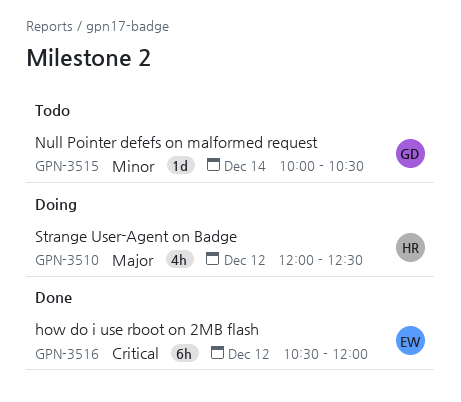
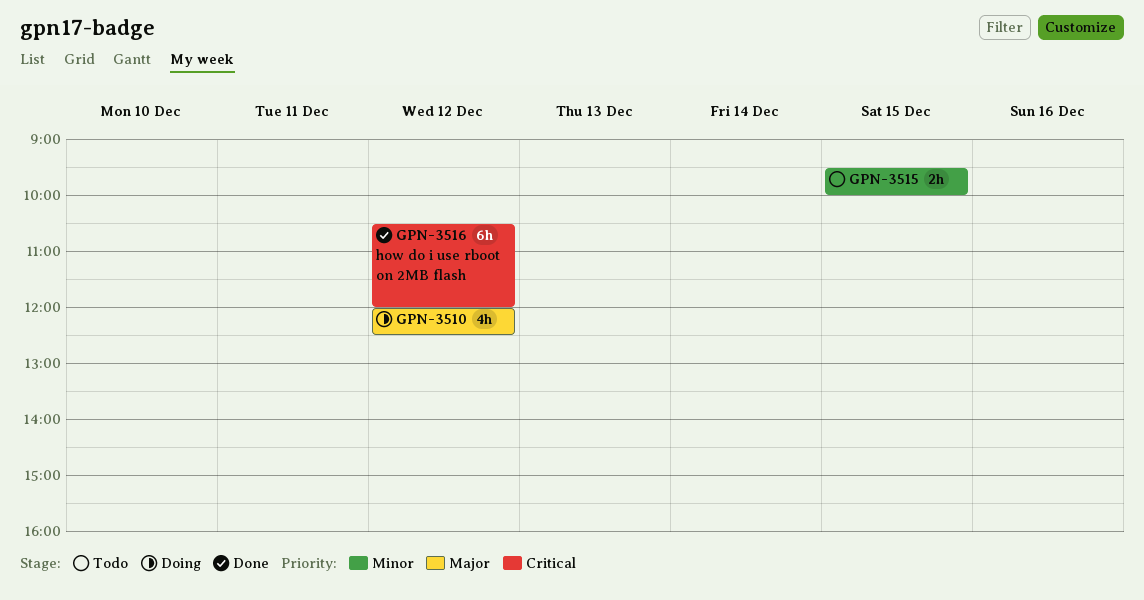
GPN-3515, estimate: 1d -> 2h
GPN-3515, day: Dec 14 -> Dec 15
GPN-3515, begins: 10:00 -> 09:30
GPN-3515, ends: 10:30 -> 10:00

